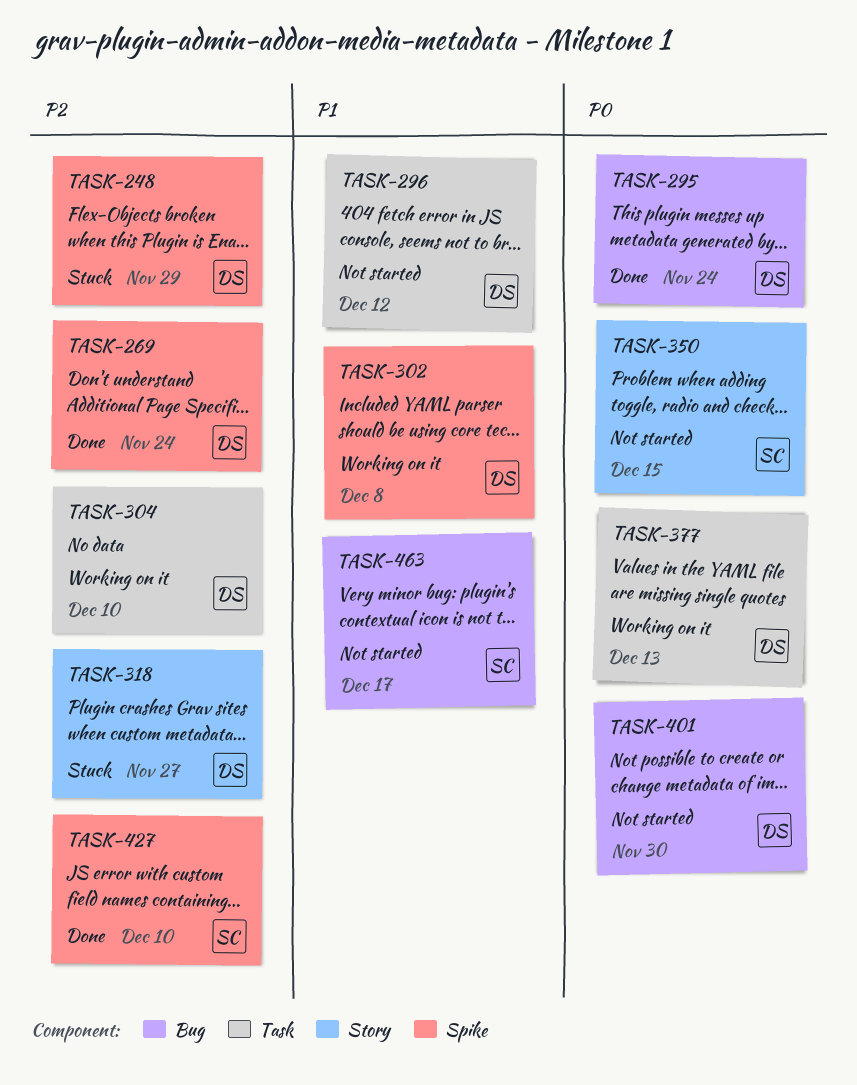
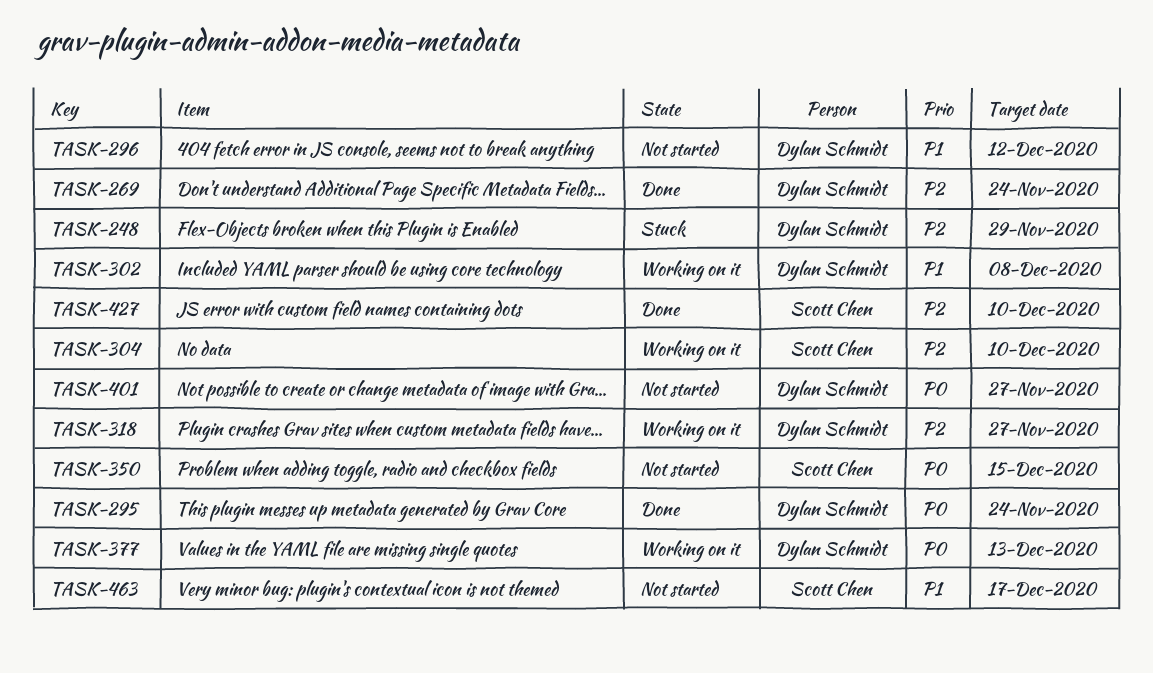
TASK-304, owner: Dylan Schmidt -> Scott Chen
TASK-318, status: Stuck -> Working on it
TASK-401, due: Nov 30 -> Nov 27

